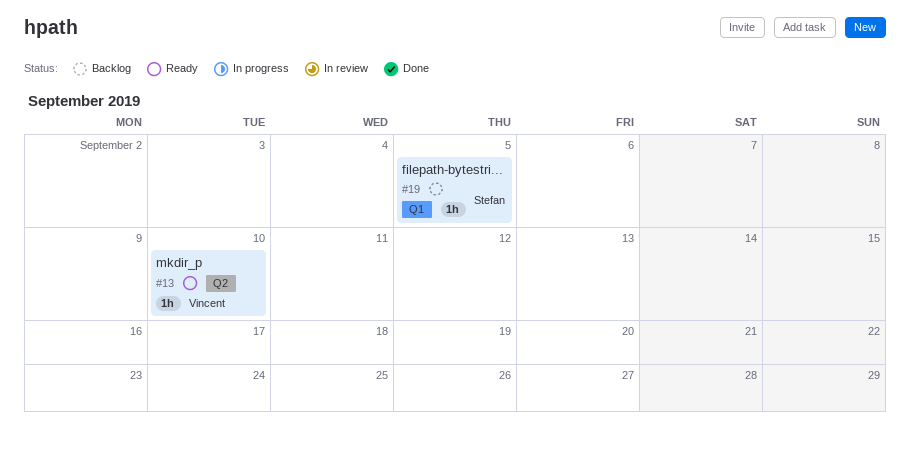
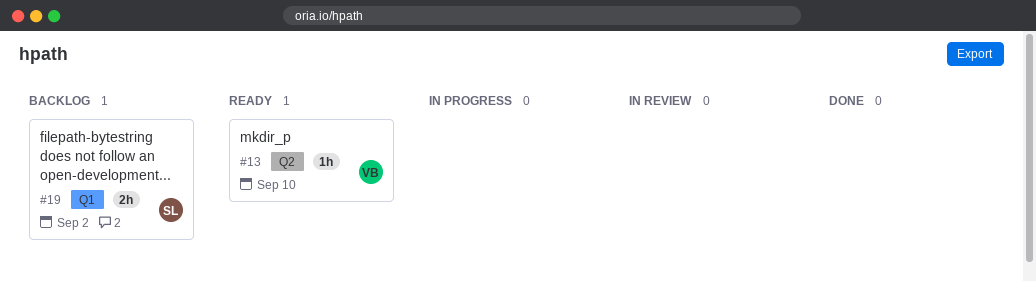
#19, estimate: 1h -> 2h
#19, due: Sep 5 -> Sep 2

